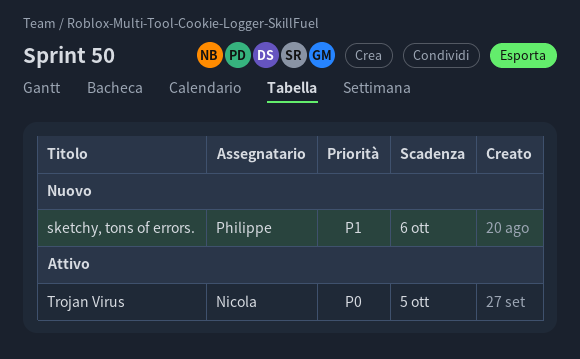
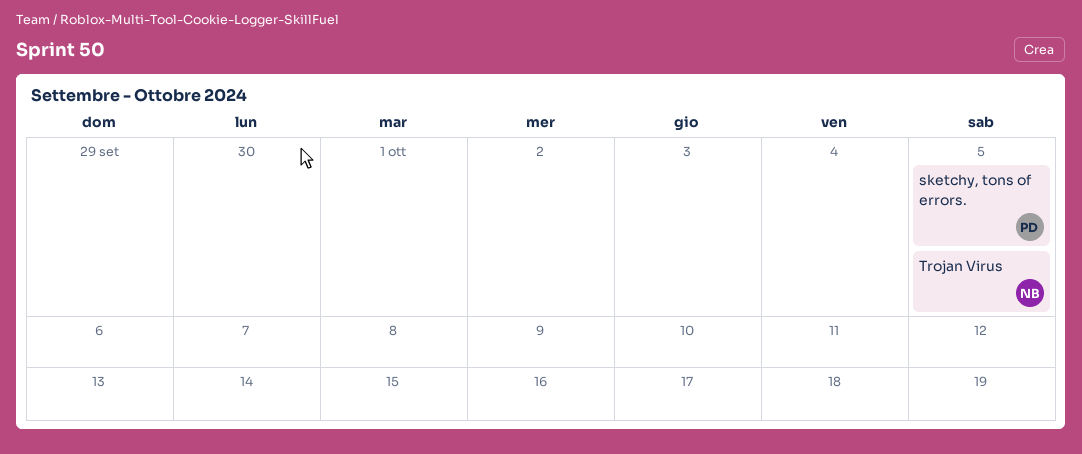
sketchy, tons of errors., due: Oct 6 -> Oct 5

